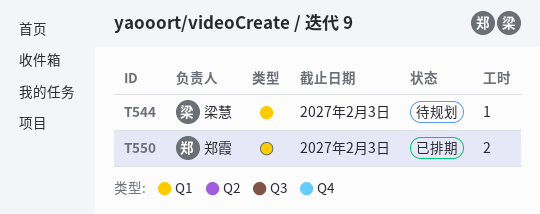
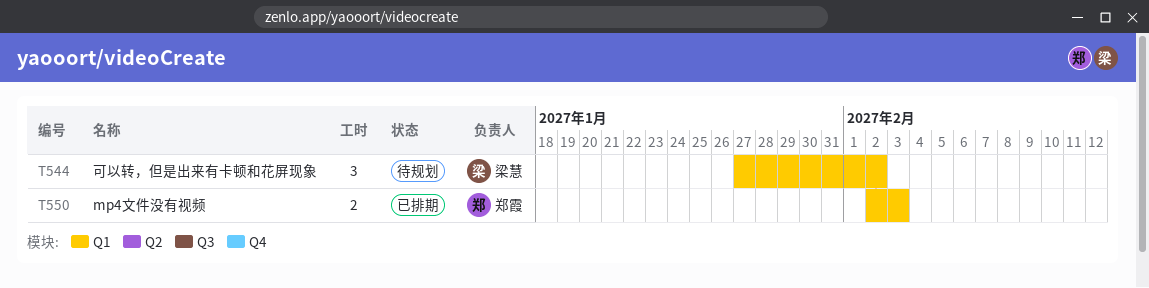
T544, estimate: 1 -> 3
T544, due: Feb 3 -> Feb 2

